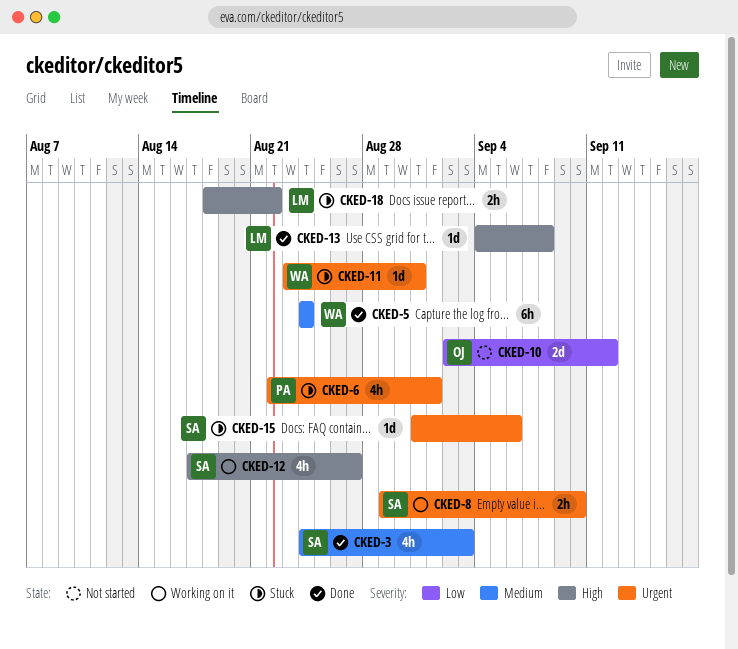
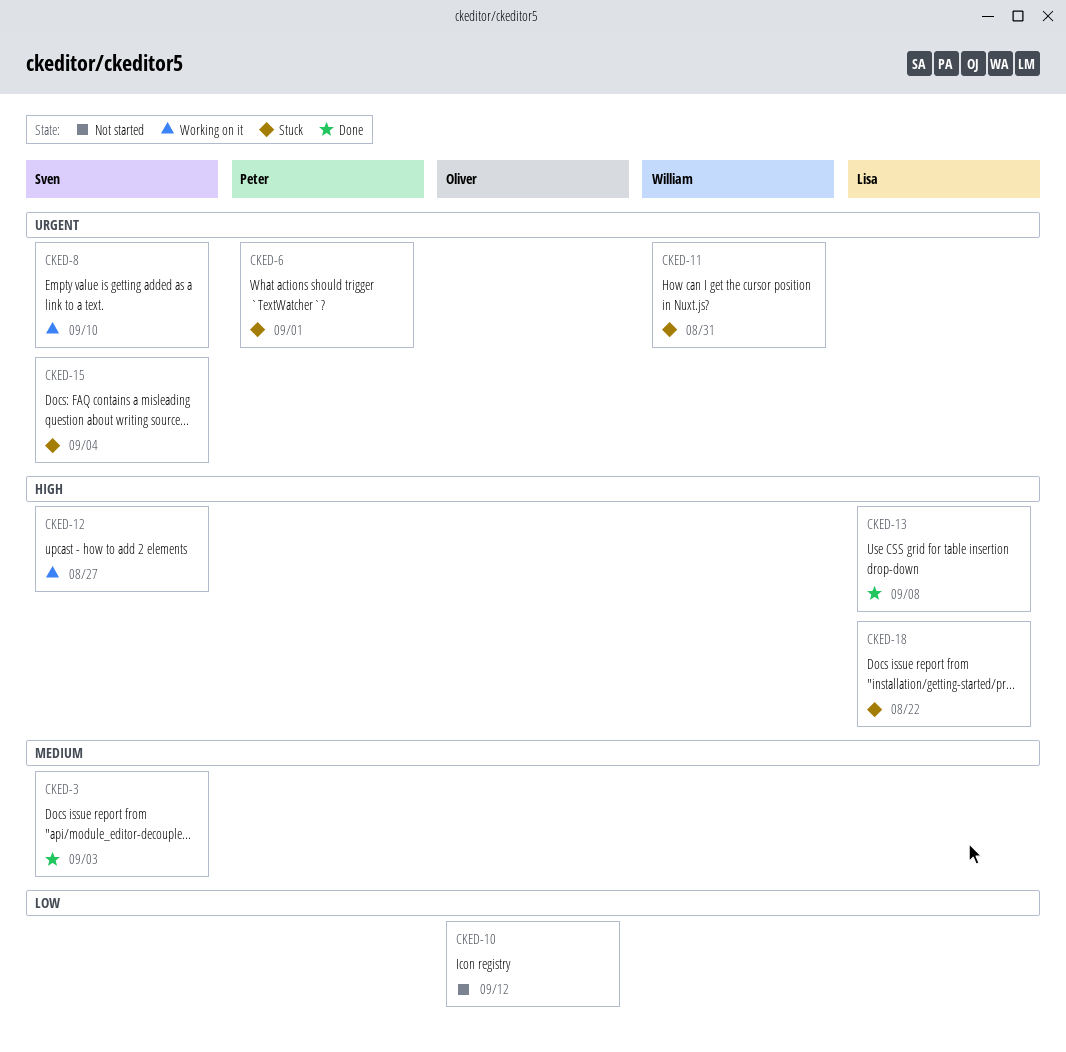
CKED-5: present -> none
CKED-15, due: Sep 6 -> Sep 4

